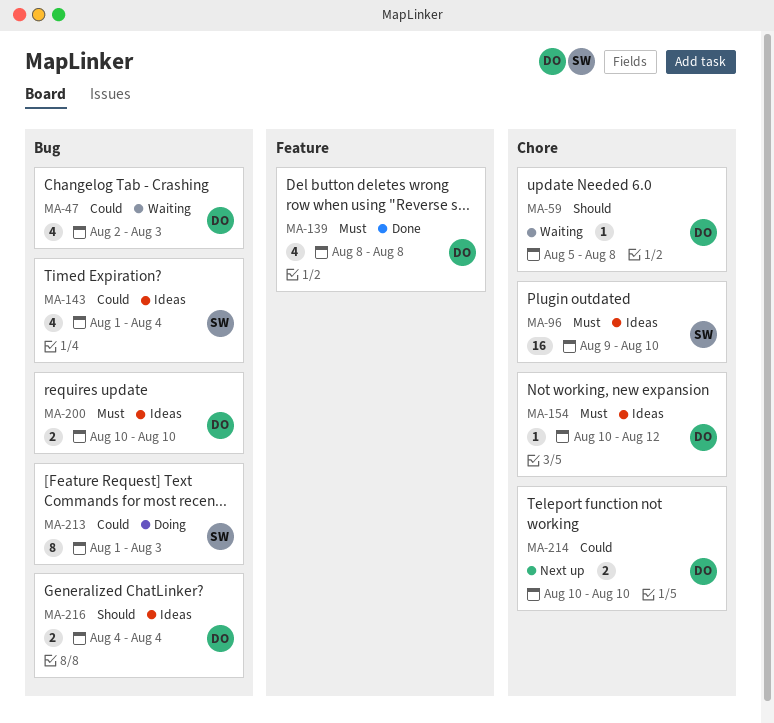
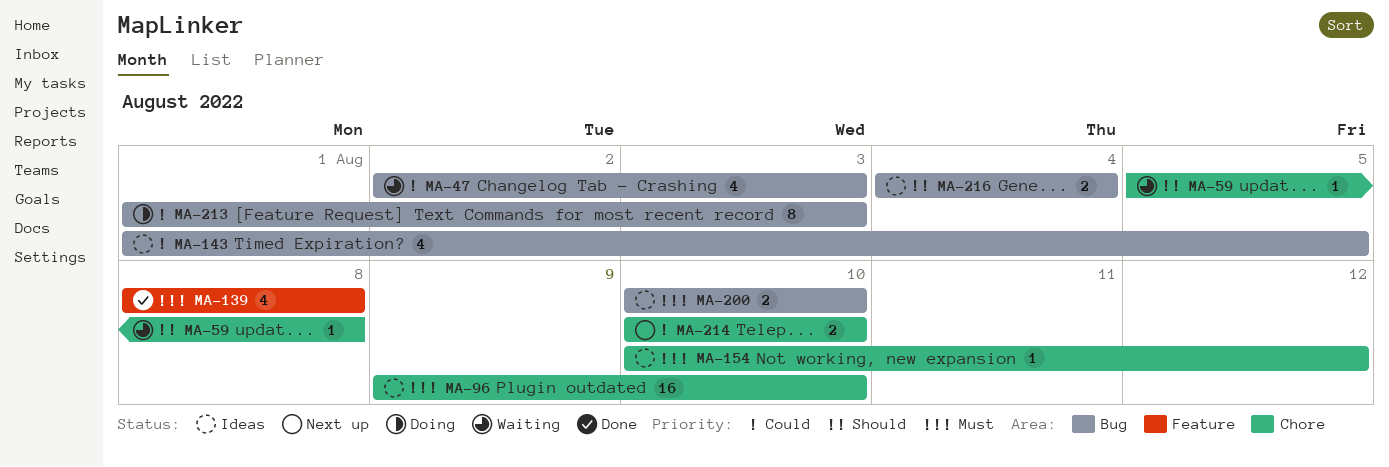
MA-143, due: Aug 4 -> Aug 5

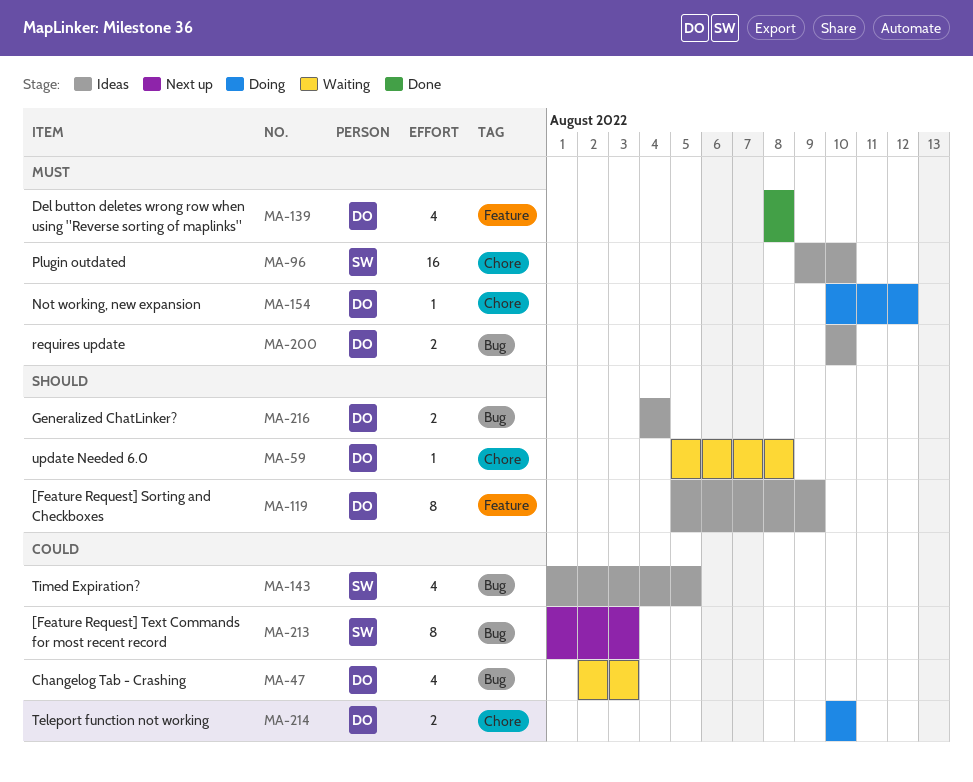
MA-119: none -> present
MA-154, status: Ideas -> Doing
MA-213, status: Doing -> Next up
MA-214, status: Next up -> Doing

